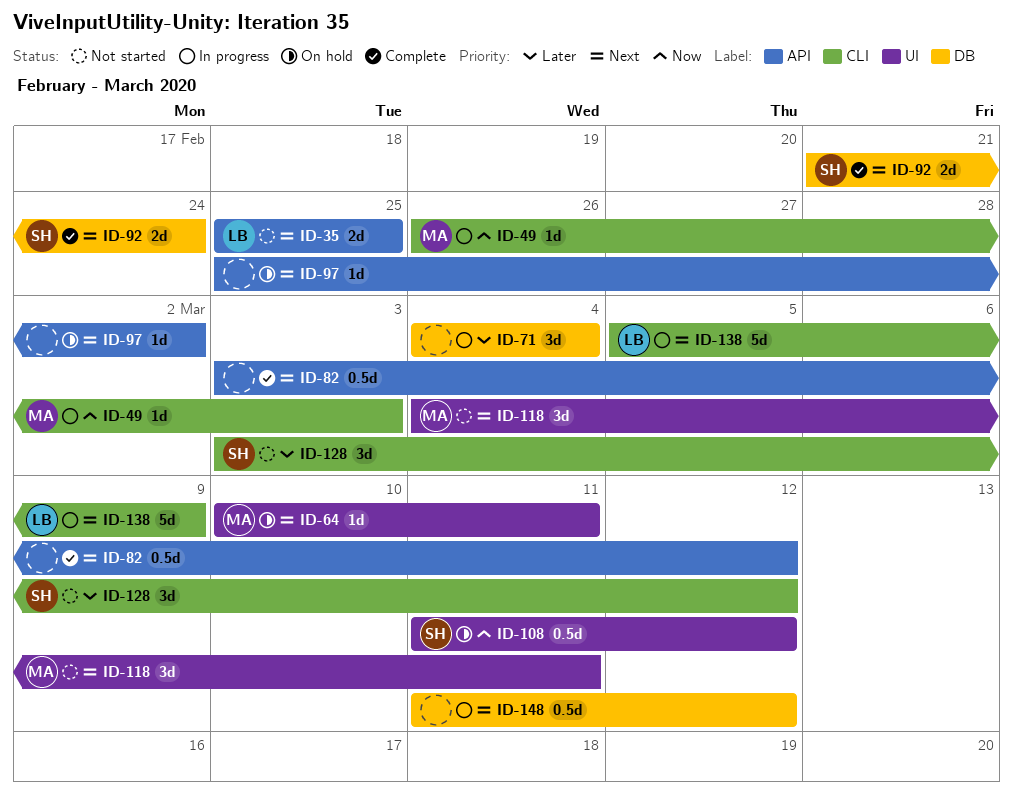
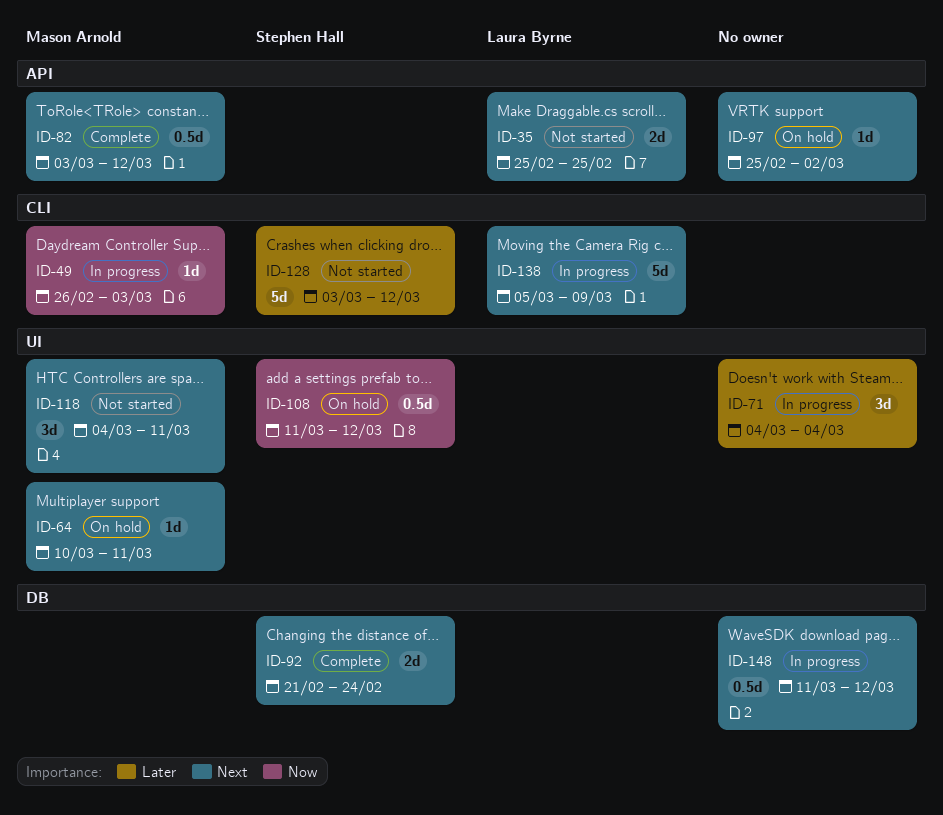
ID-71, label: DB -> UI
ID-82, owner: none -> Mason Arnold
ID-128, estimate: 3d -> 5d

